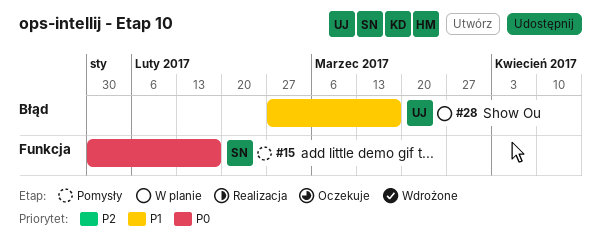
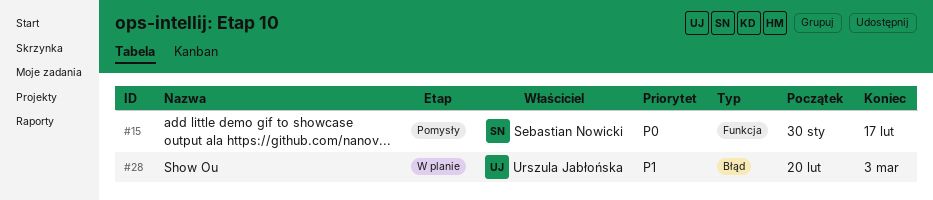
#28, start: Feb 27 -> Feb 20
#28, due: Mar 17 -> Mar 3

